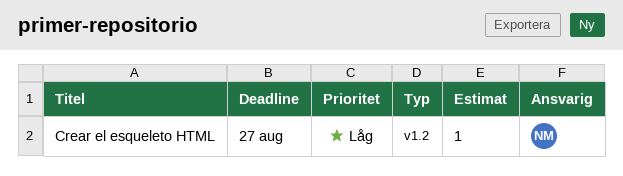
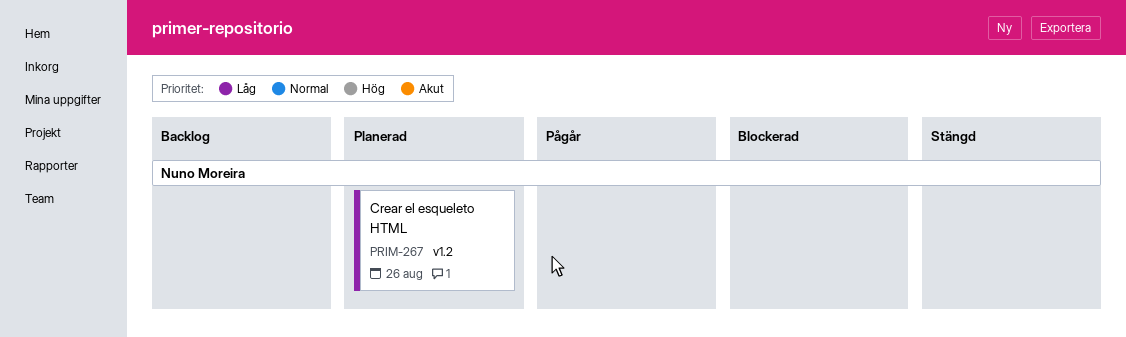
Crear el esqueleto HTML, due: Aug 27 -> Aug 26

